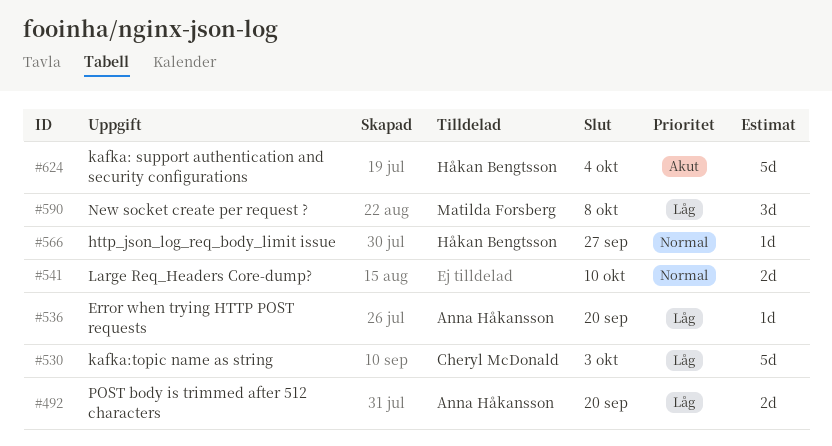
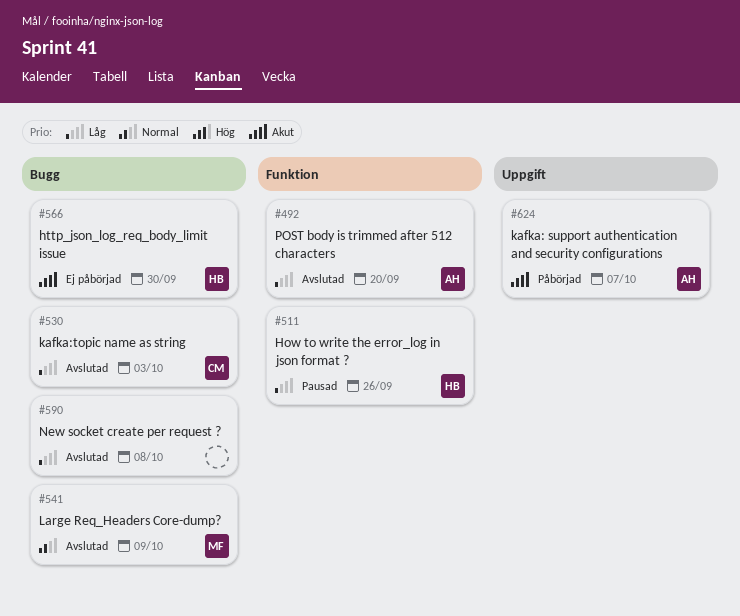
#511: none -> present
#536: present -> none
#541, owner: none -> Matilda Forsberg
#541, due: Oct 10 -> Oct 9
#566, priority: Normal -> Akut
#566, due: Sep 27 -> Sep 30
#590, owner: Matilda Forsberg -> none
#624, owner: Håkan Bengtsson -> Anna Håkansson
#624, due: Oct 4 -> Oct 7

